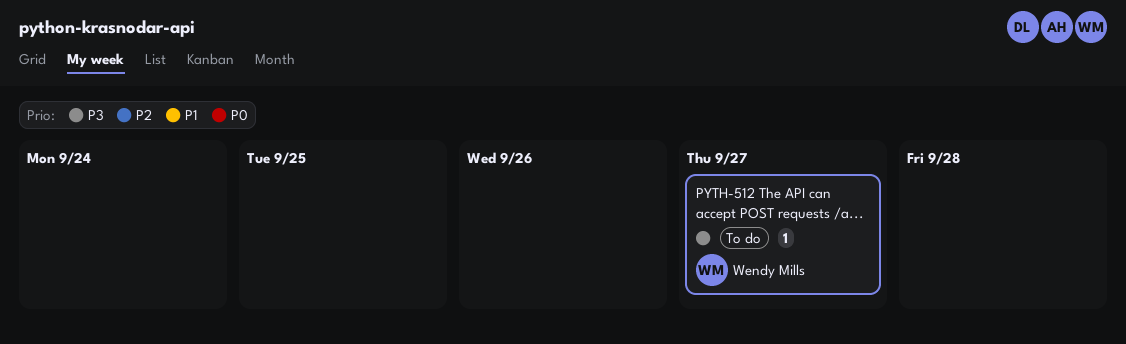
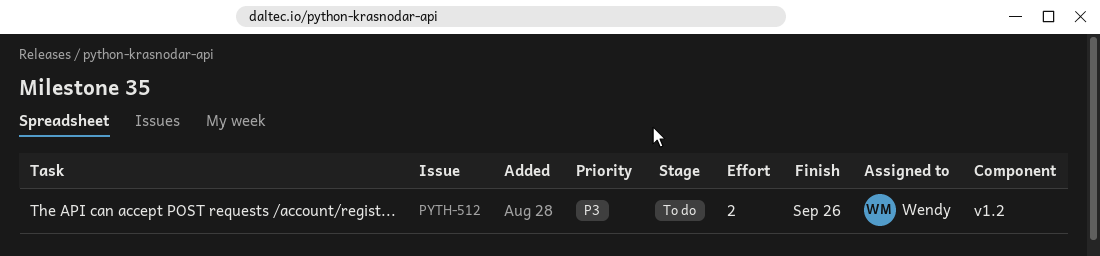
PYTH-512, estimate: 1 -> 2
PYTH-512, due: Sep 27 -> Sep 26

